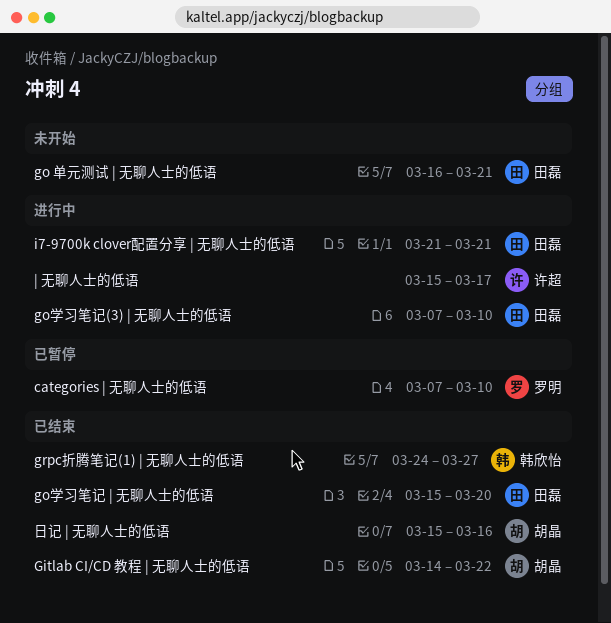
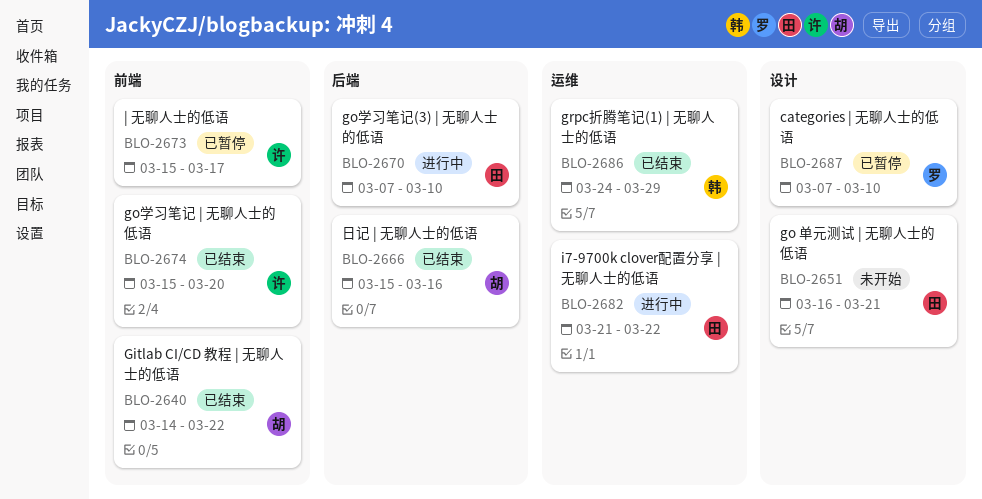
go学习笔记 | 无聊人士的低语, owner: 田磊 -> 许超
grpc折腾笔记(1) | 无聊人士的低语, due: Mar 27 -> Mar 29
i7-9700k clover配置分享 | 无聊人士的低语, due: Mar 21 -> Mar 22
| 无聊人士的低语, status: 进行中 -> 已暂停

